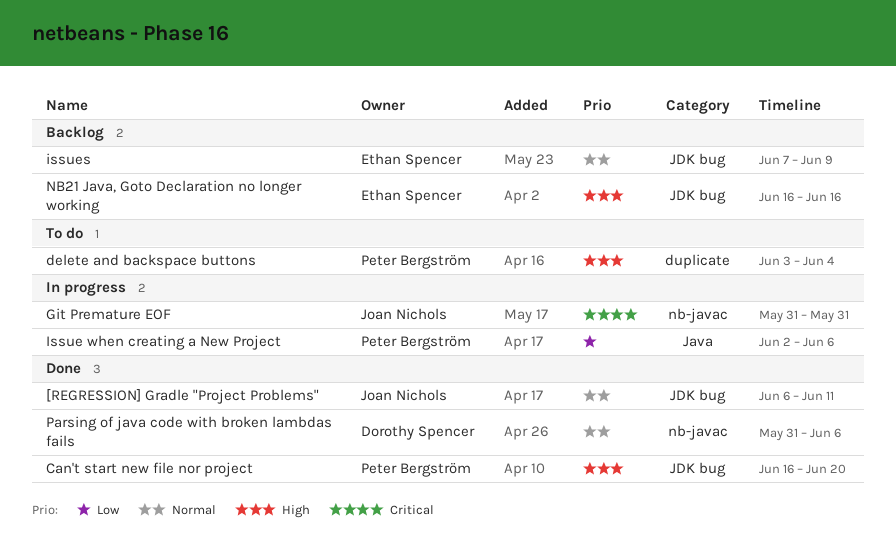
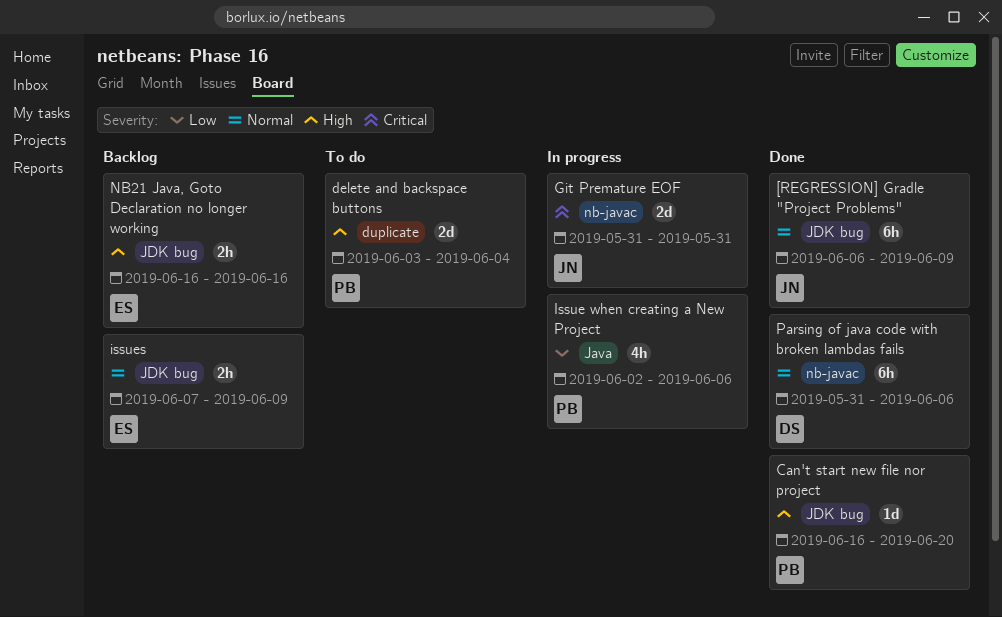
[REGRESSION] Gradle "Project Problems", due: Jun 11 -> Jun 9

